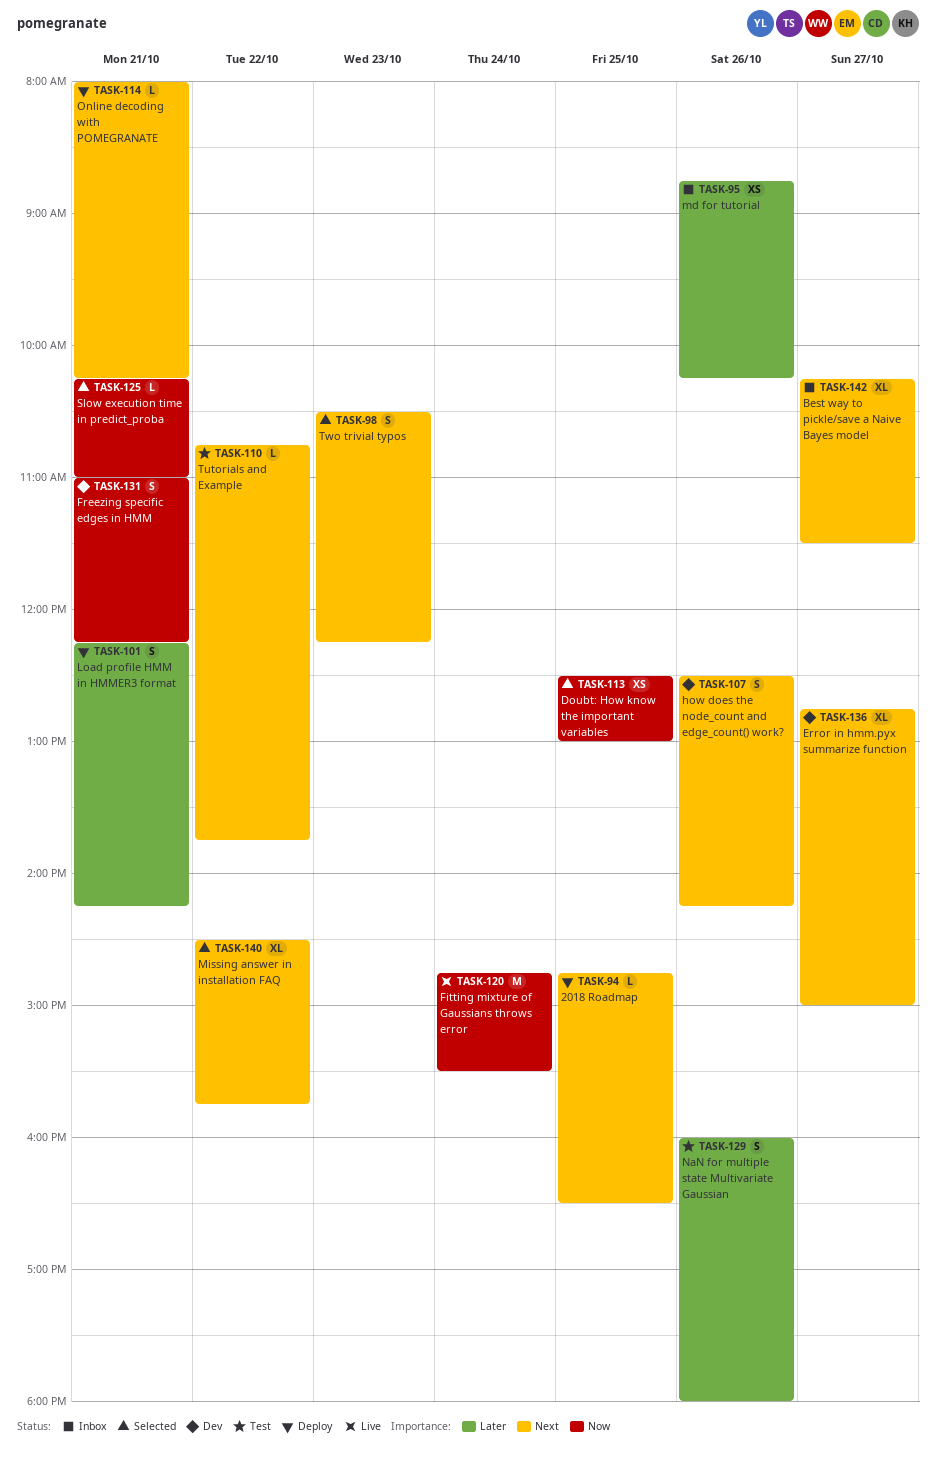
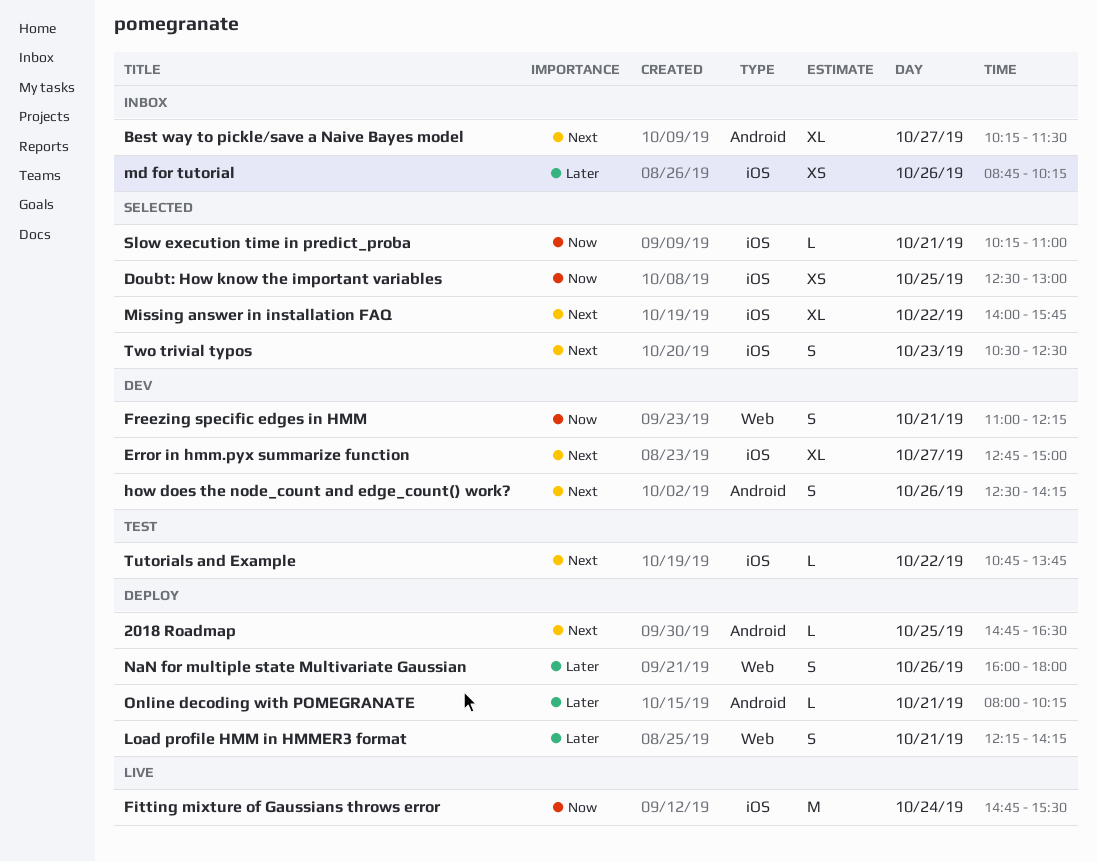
Missing answer in installation FAQ, begins: 14:30 -> 14:00
NaN for multiple state Multivariate Gaussian, status: Test -> Deploy
Online decoding with POMEGRANATE, priority: Next -> Later
Two trivial typos, ends: 12:15 -> 12:30

